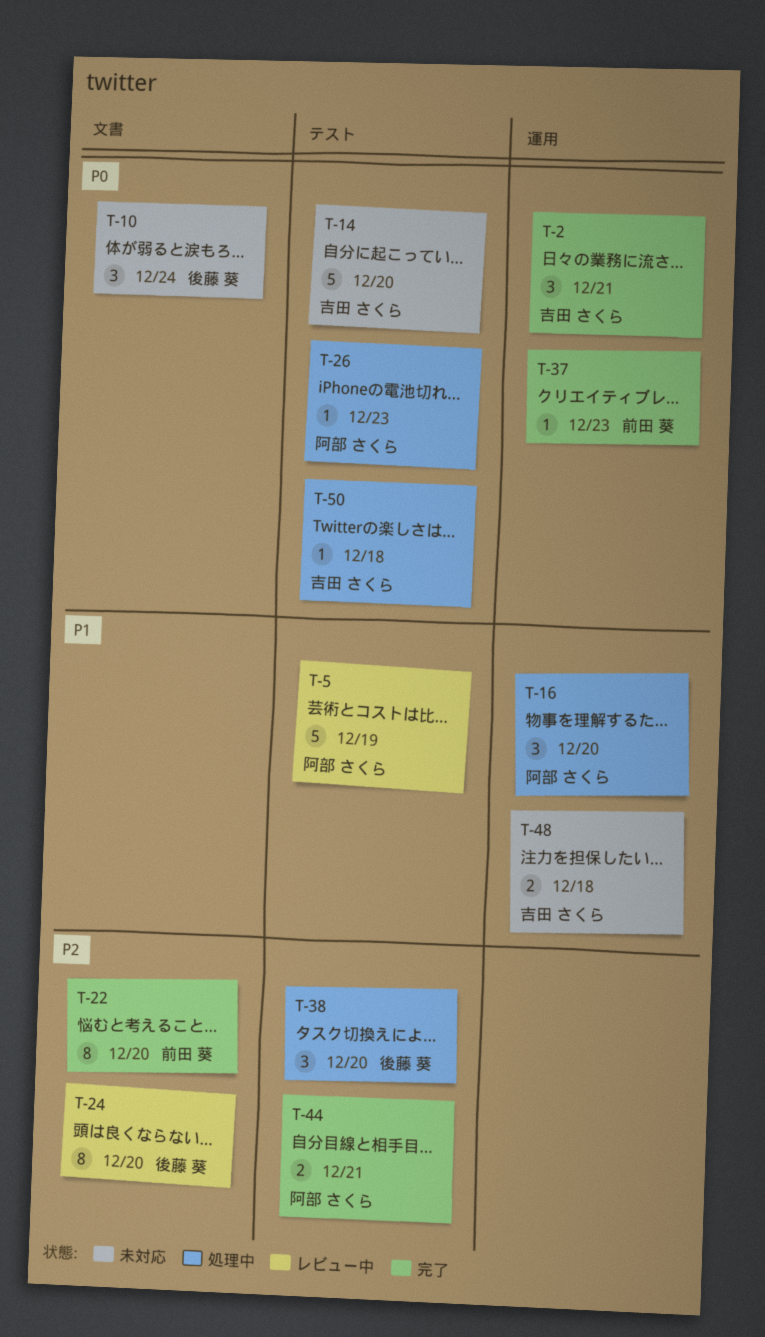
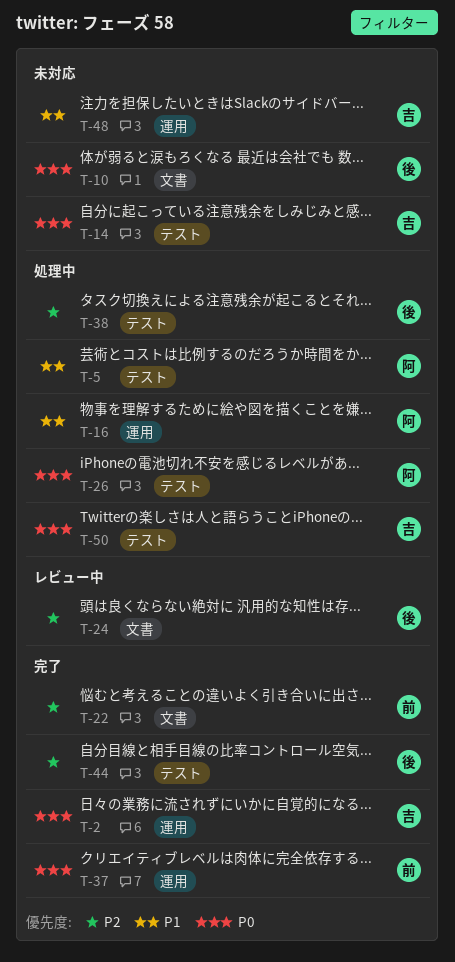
T-5, status: レビュー中 -> 処理中
T-44, owner: 阿部 さくら -> 後藤 葵

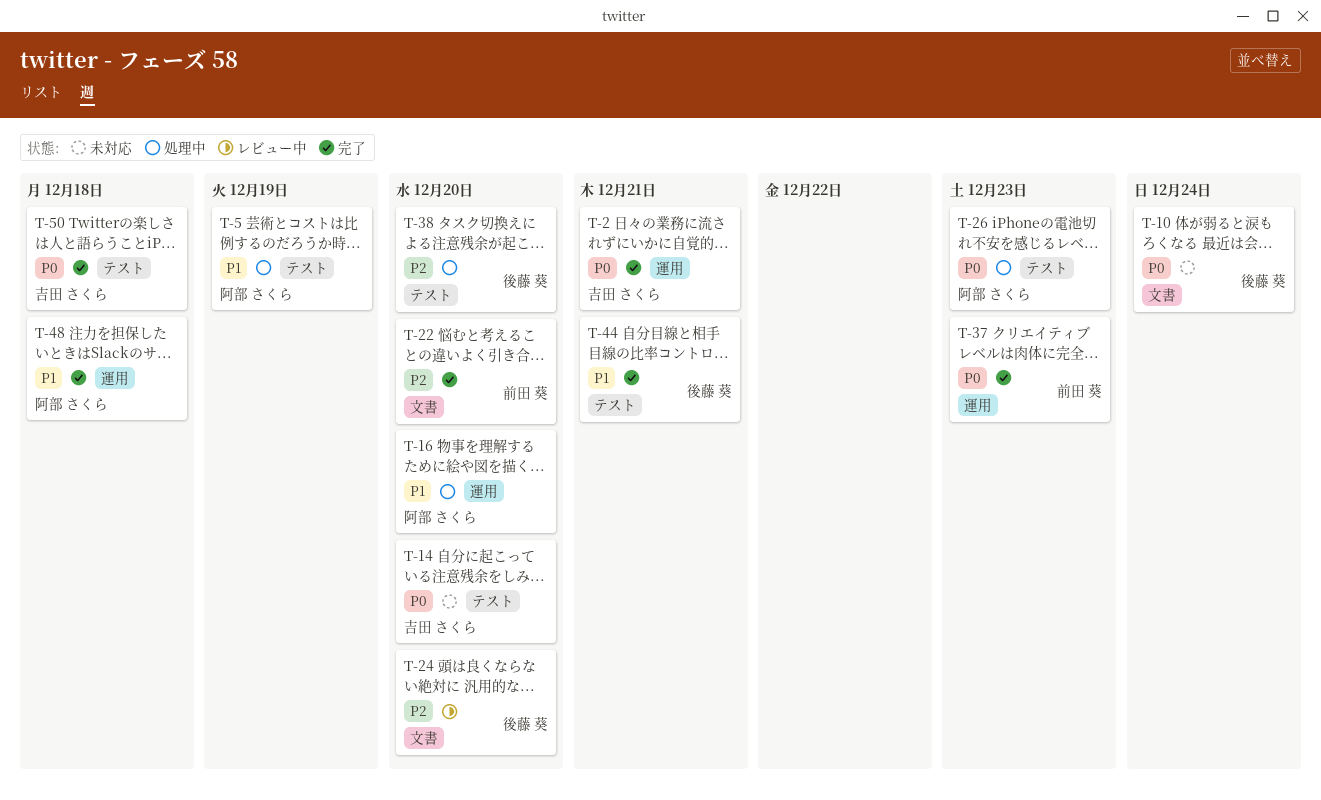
T-44, priority: P2 -> P1
T-48, status: 未対応 -> 完了
T-48, owner: 吉田 さくら -> 阿部 さくら
T-50, status: 処理中 -> 完了

